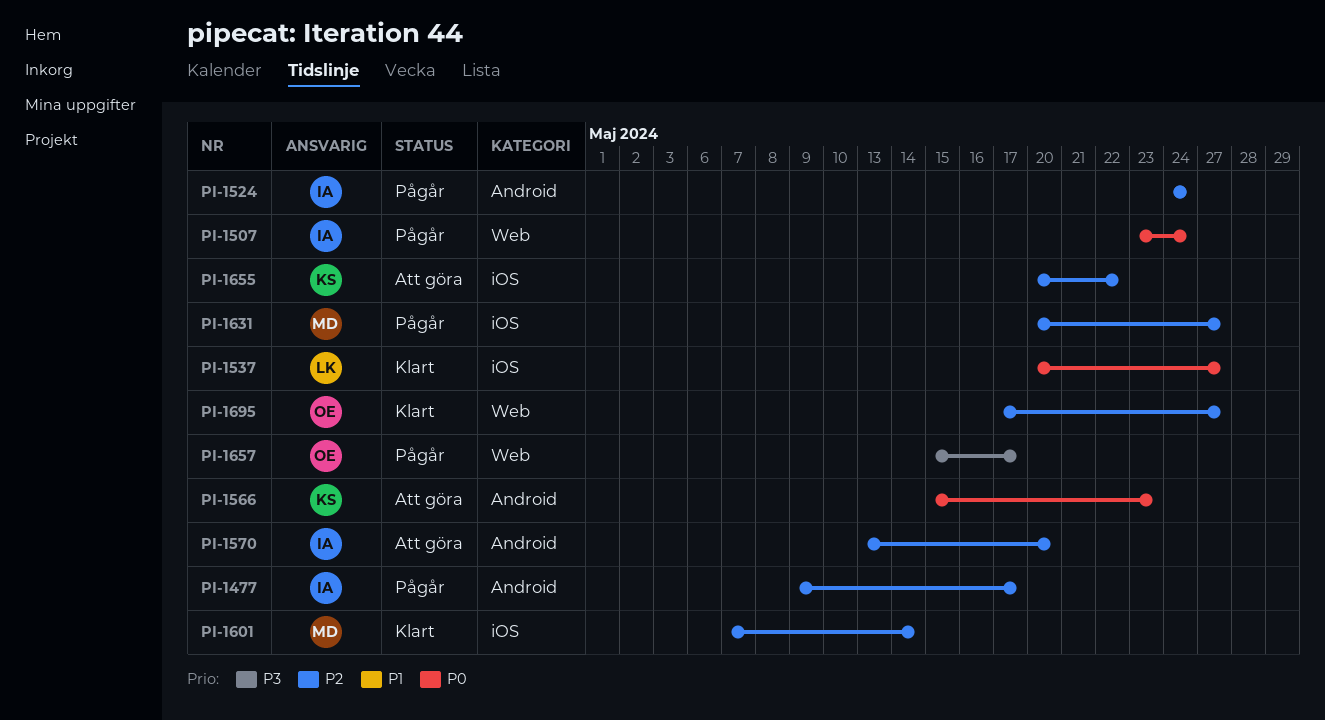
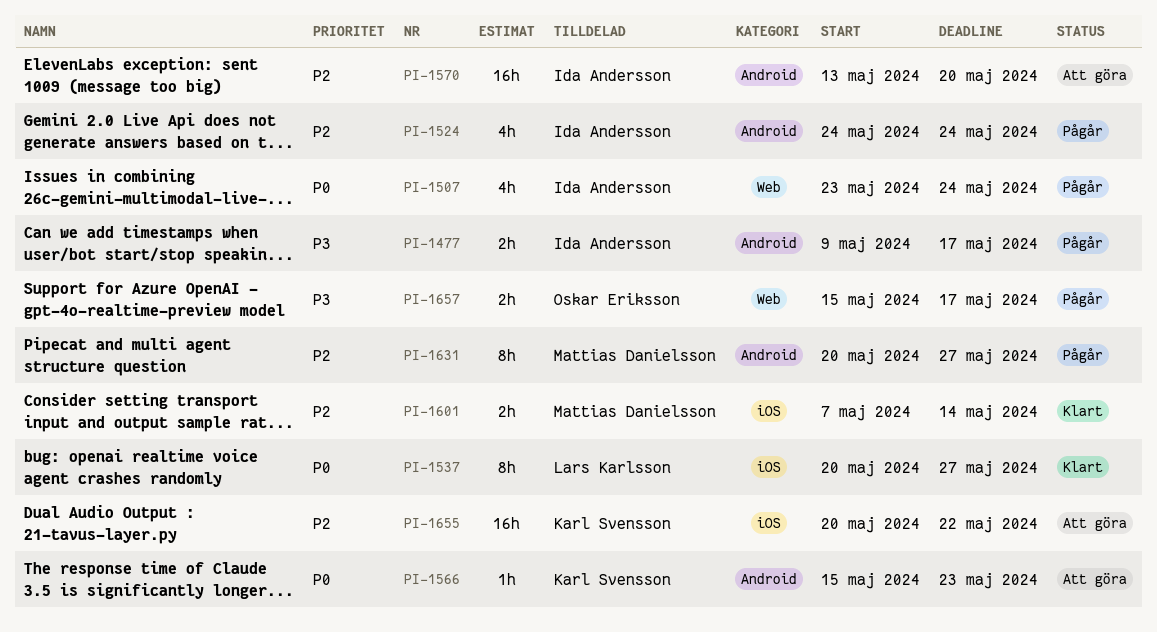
PI-1477, priority: P2 -> P3
PI-1631, label: iOS -> Android
PI-1695: present -> none

